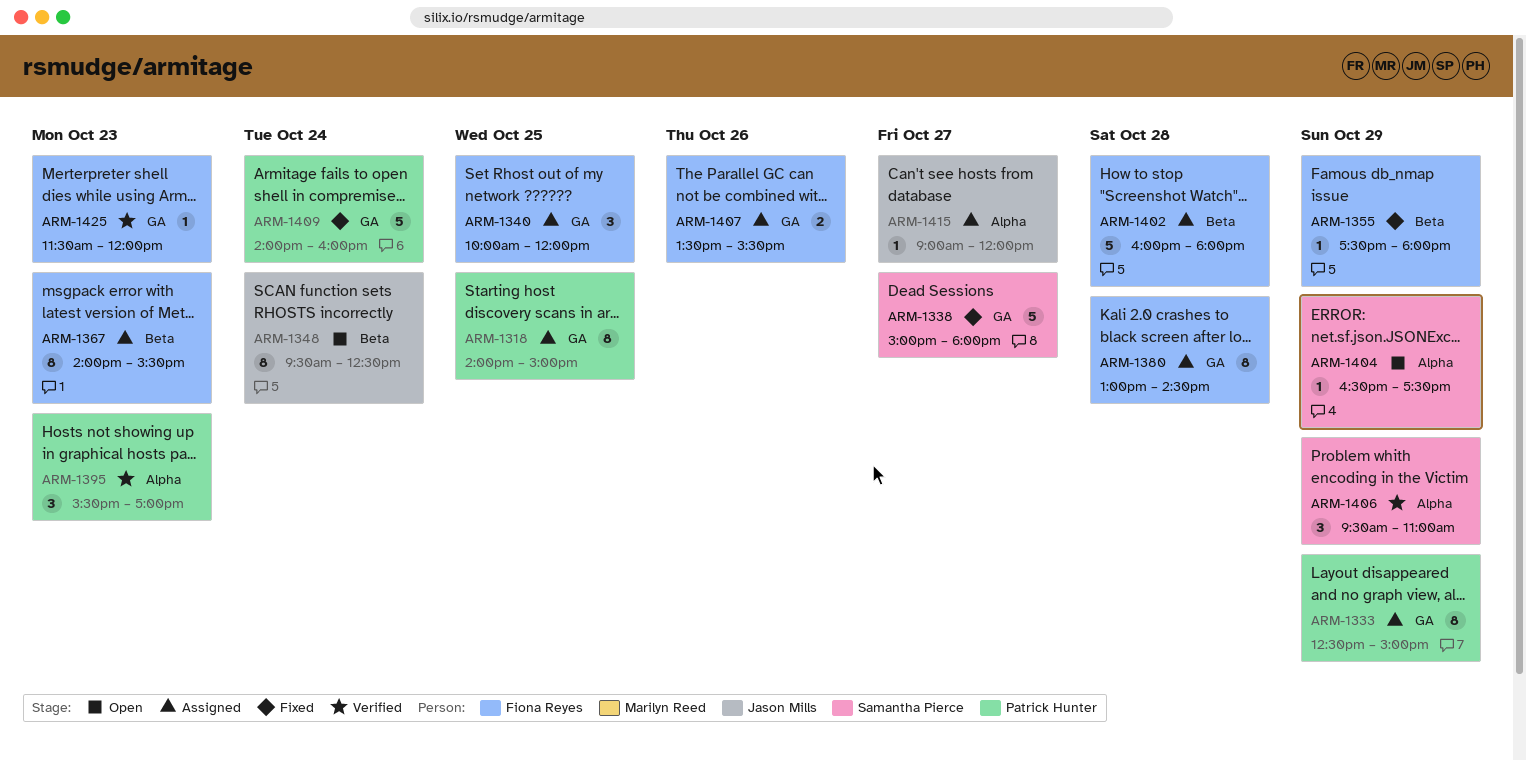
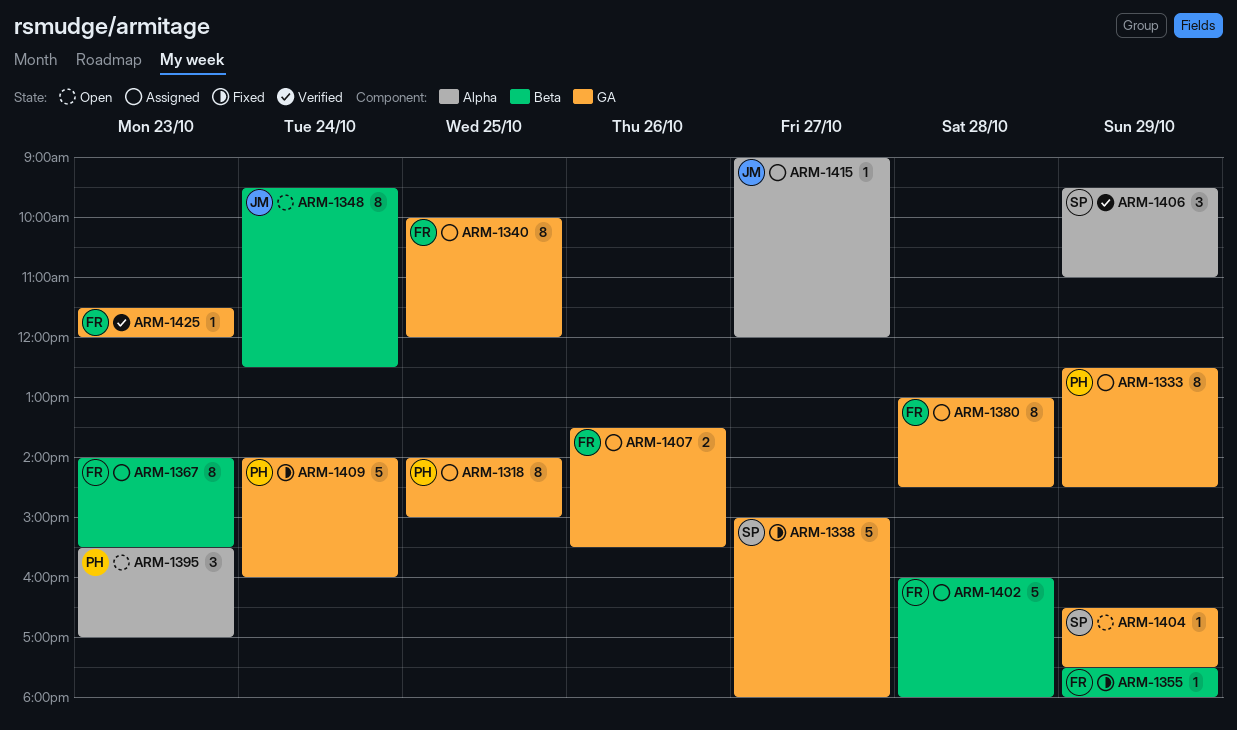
ARM-1333, ends: 15:00 -> 14:30
ARM-1340, estimate: 3 -> 8
ARM-1395, status: Verified -> Open
ARM-1404, label: Alpha -> GA

